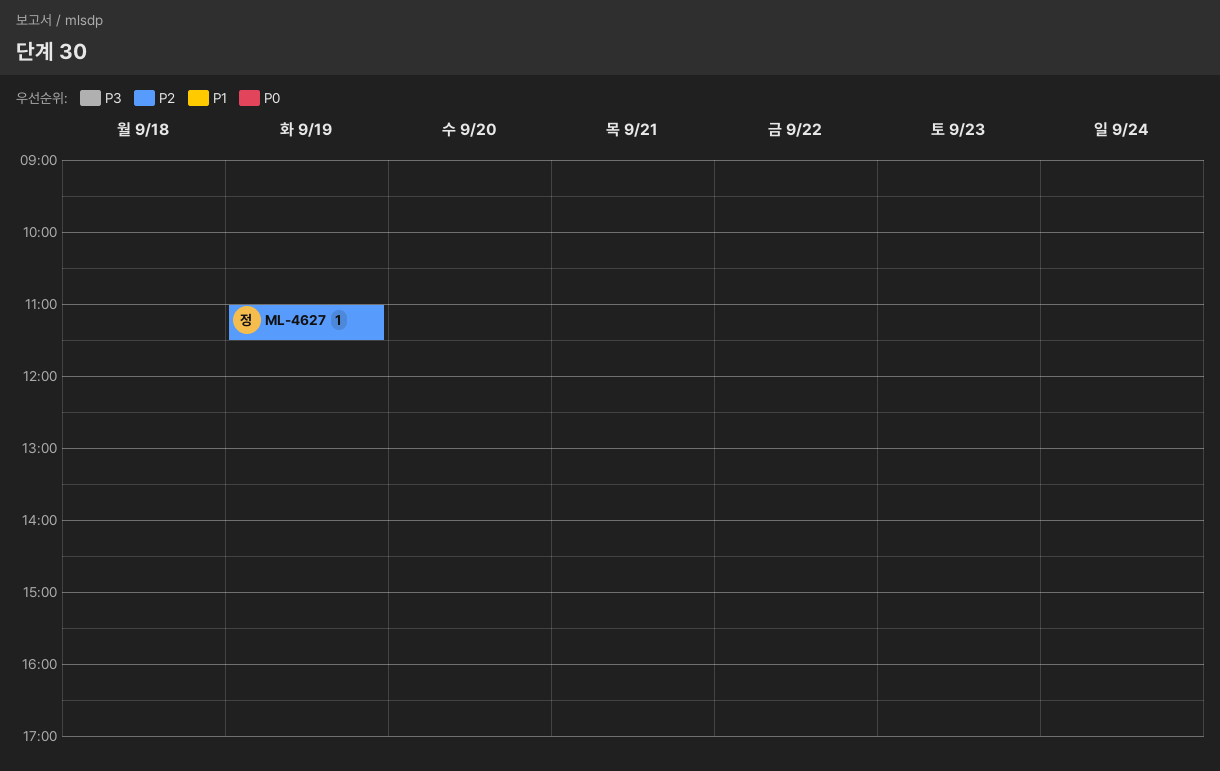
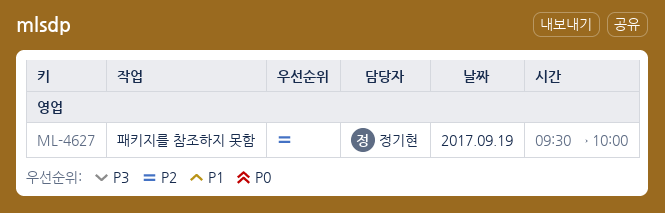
ML-4627, begins: 11:00 -> 09:30
ML-4627, ends: 11:30 -> 10:00

